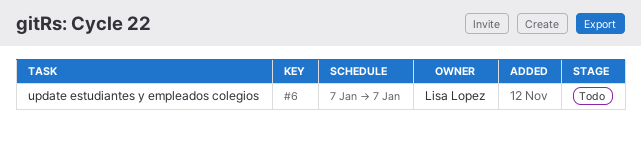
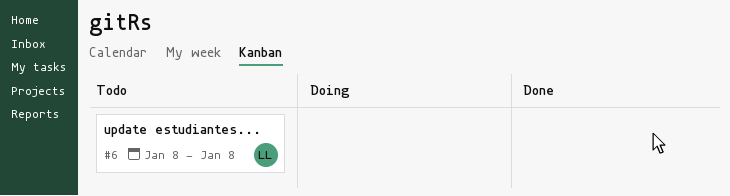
#6, start: Jan 7 -> Jan 8
#6, due: Jan 7 -> Jan 8

